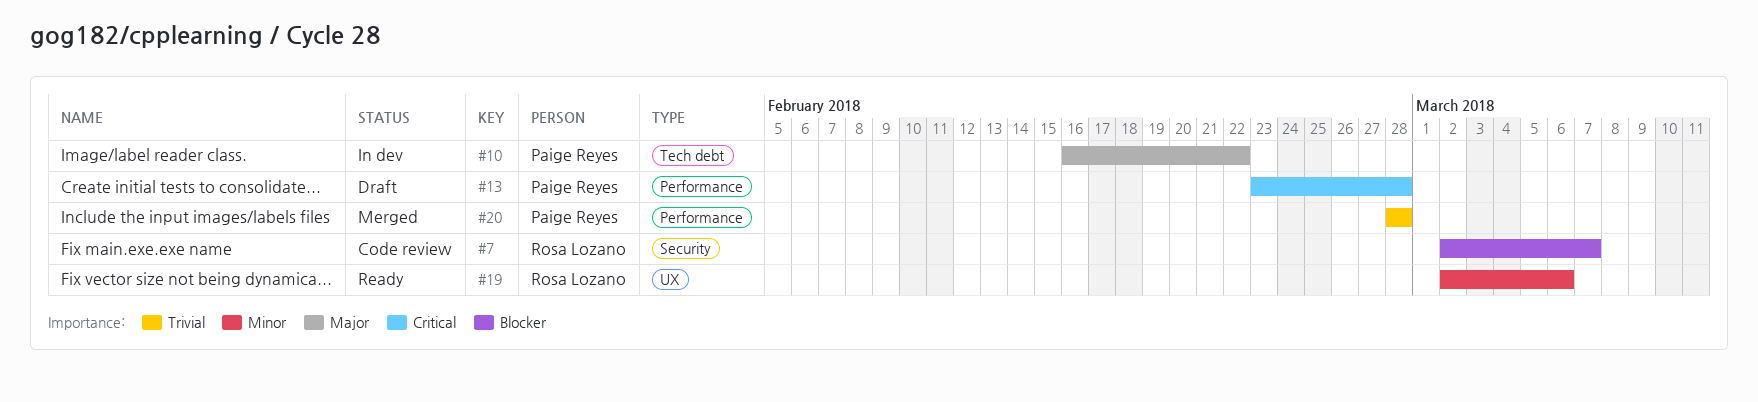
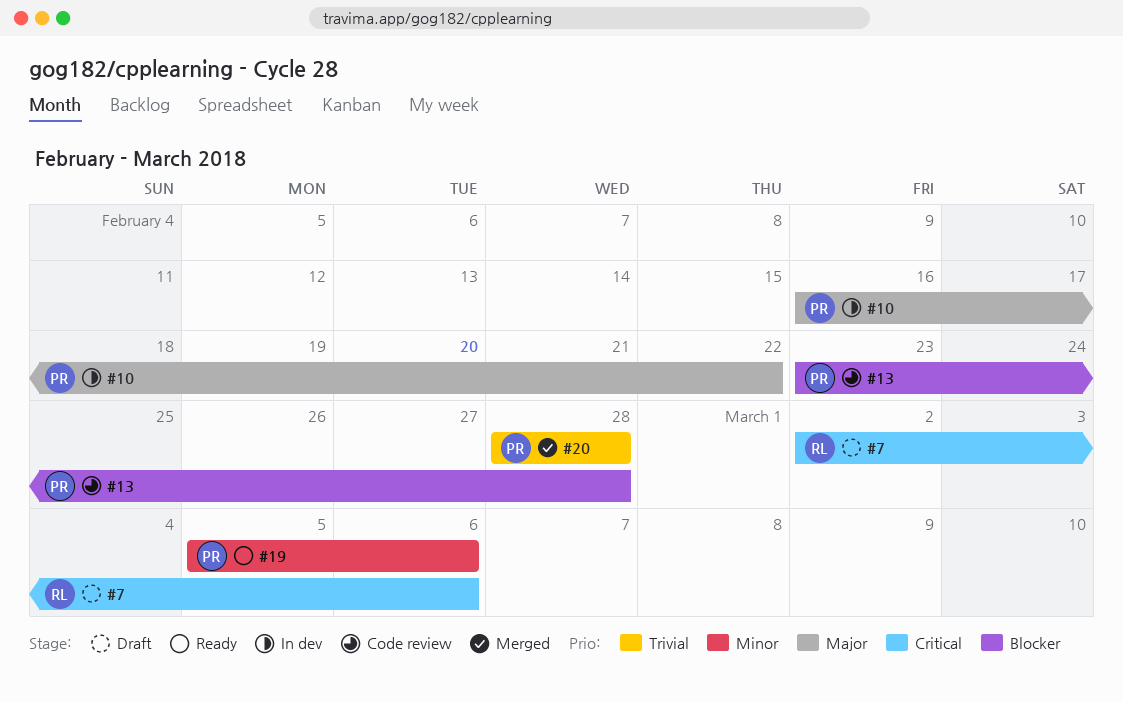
#7, status: Code review -> Draft
#7, priority: Blocker -> Critical
#7, due: Mar 7 -> Mar 6
#13, status: Draft -> Code review
#13, priority: Critical -> Blocker
#19, owner: Rosa Lozano -> Paige Reyes
#19, start: Mar 2 -> Mar 5

